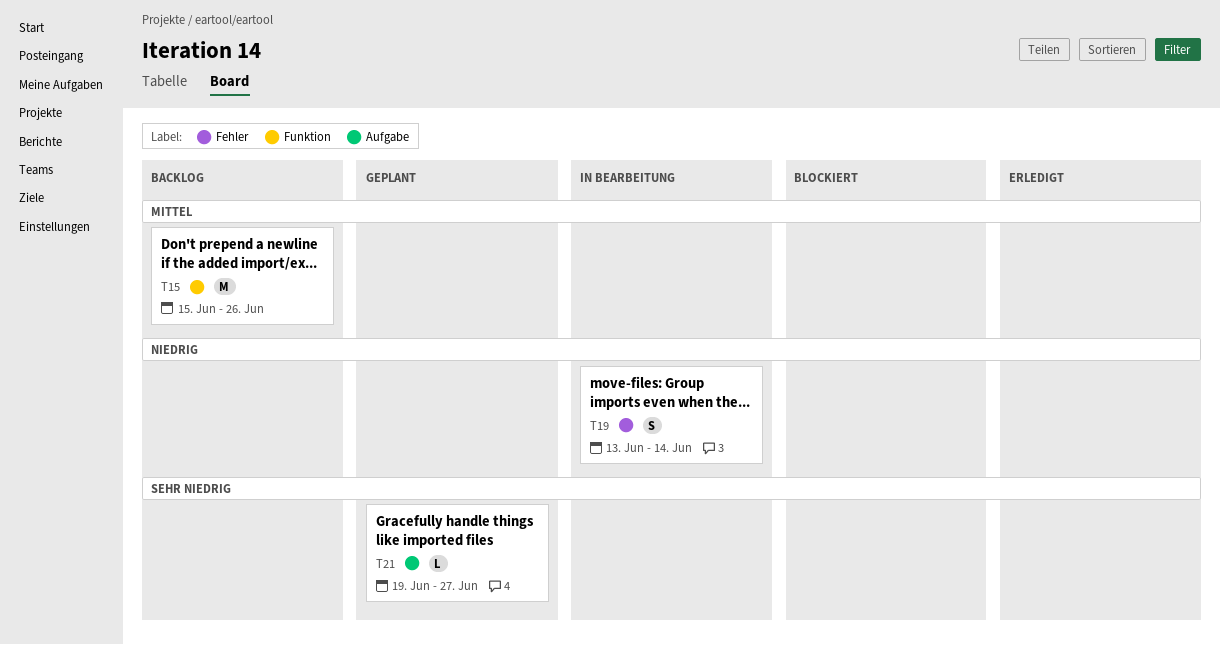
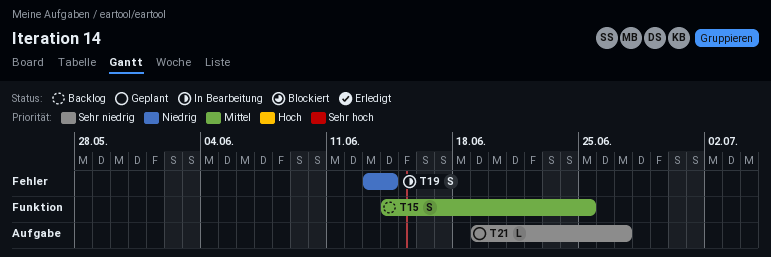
T15, estimate: M -> S
T15, start: Jun 15 -> Jun 14
T15, due: Jun 26 -> Jun 25

